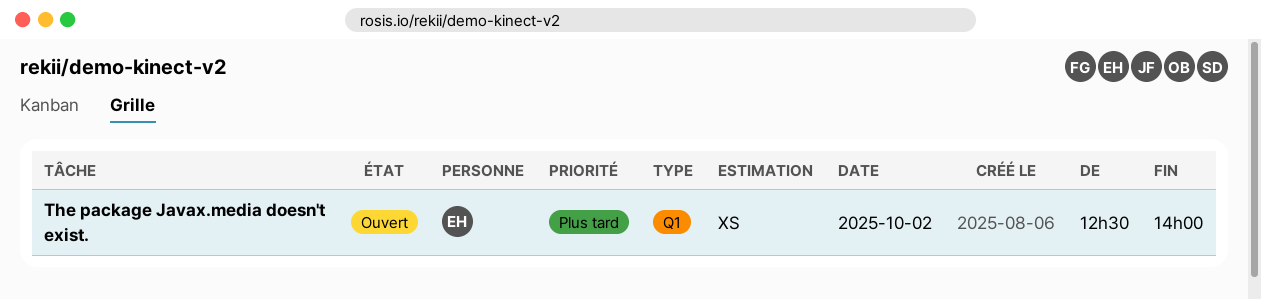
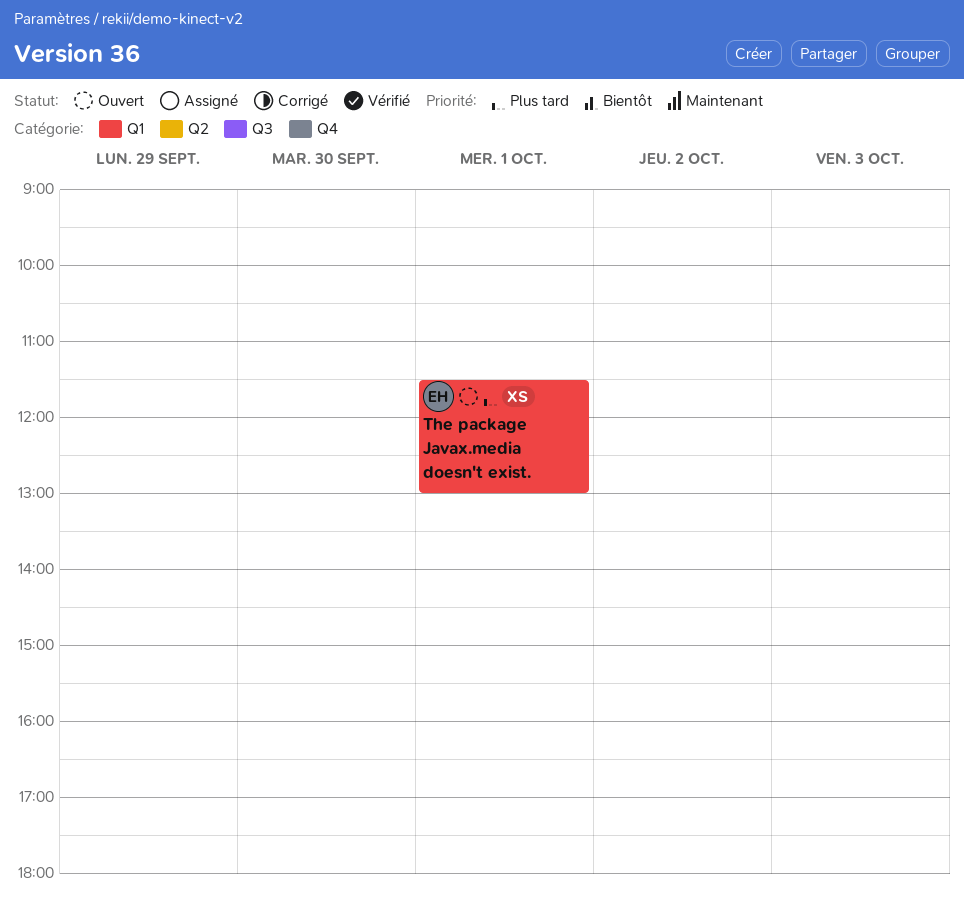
The package Javax.media doesn't exist., day: Oct 2 -> Oct 1
The package Javax.media doesn't exist., begins: 12:30 -> 11:30
The package Javax.media doesn't exist., ends: 14:00 -> 13:00

